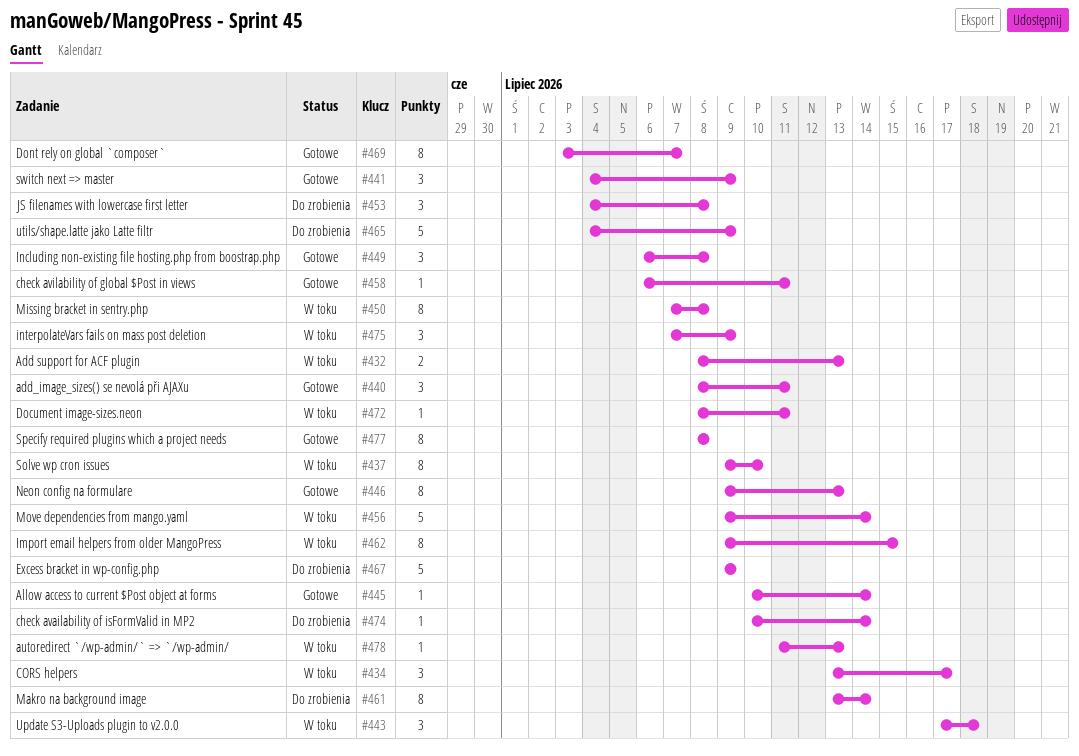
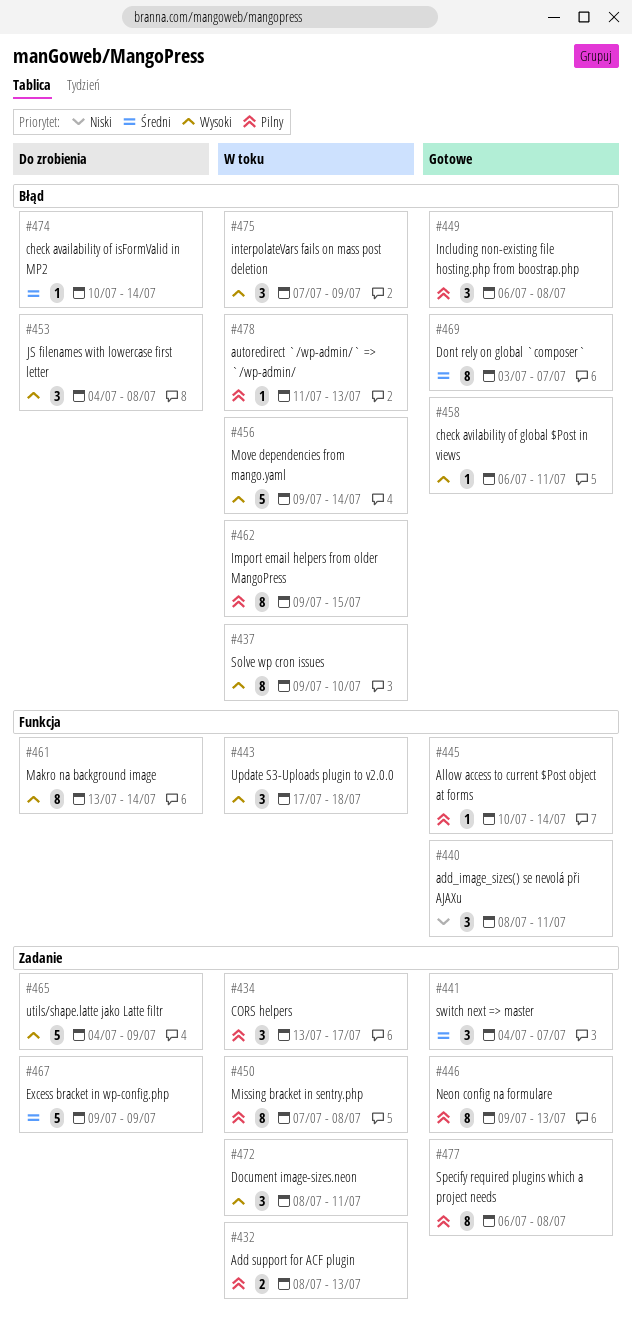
#441, due: Jul 9 -> Jul 7
#472, estimate: 1 -> 3
#477, start: Jul 8 -> Jul 6

